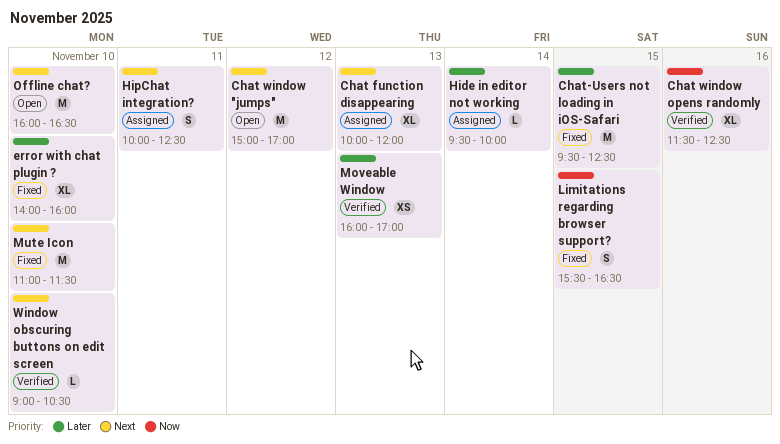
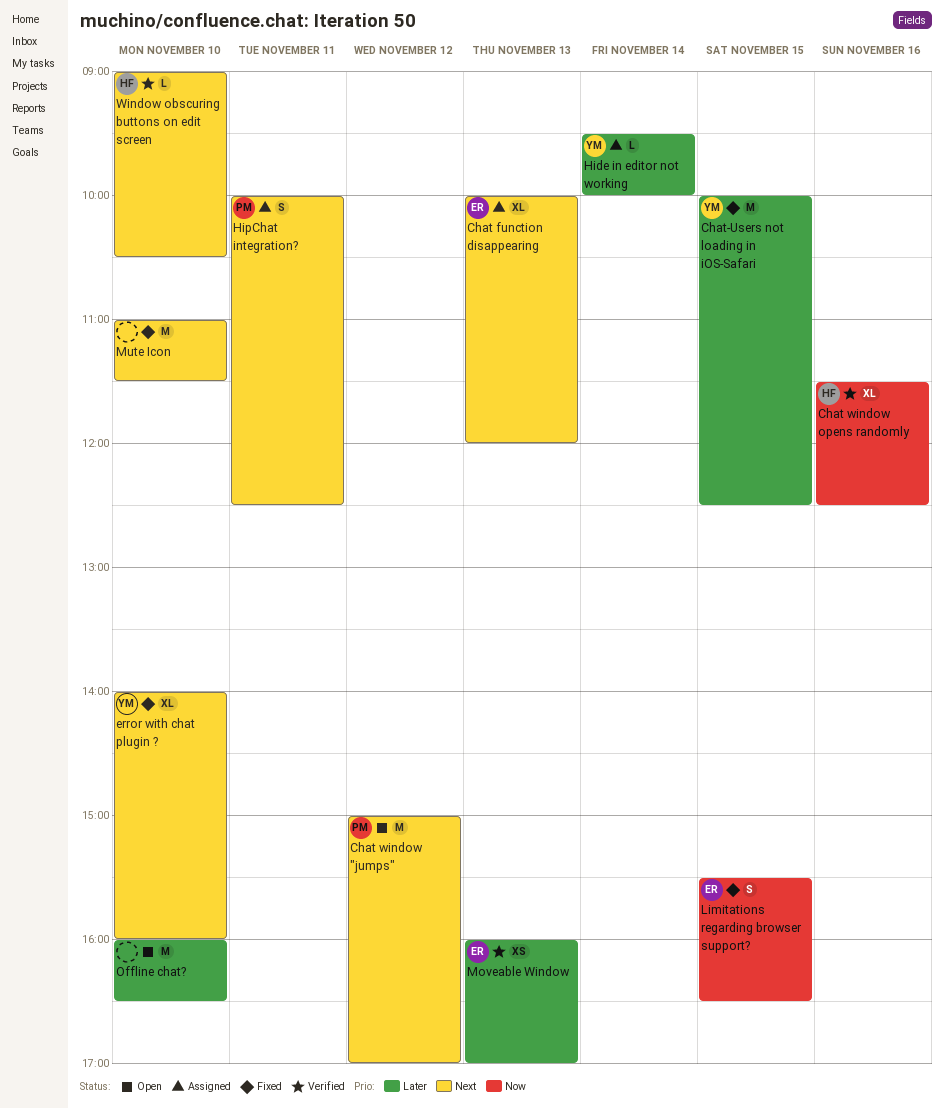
Chat-Users not loading in iOS-Safari, begins: 09:30 -> 10:00
error with chat plugin ?, priority: Later -> Next
Offline chat?, priority: Next -> Later

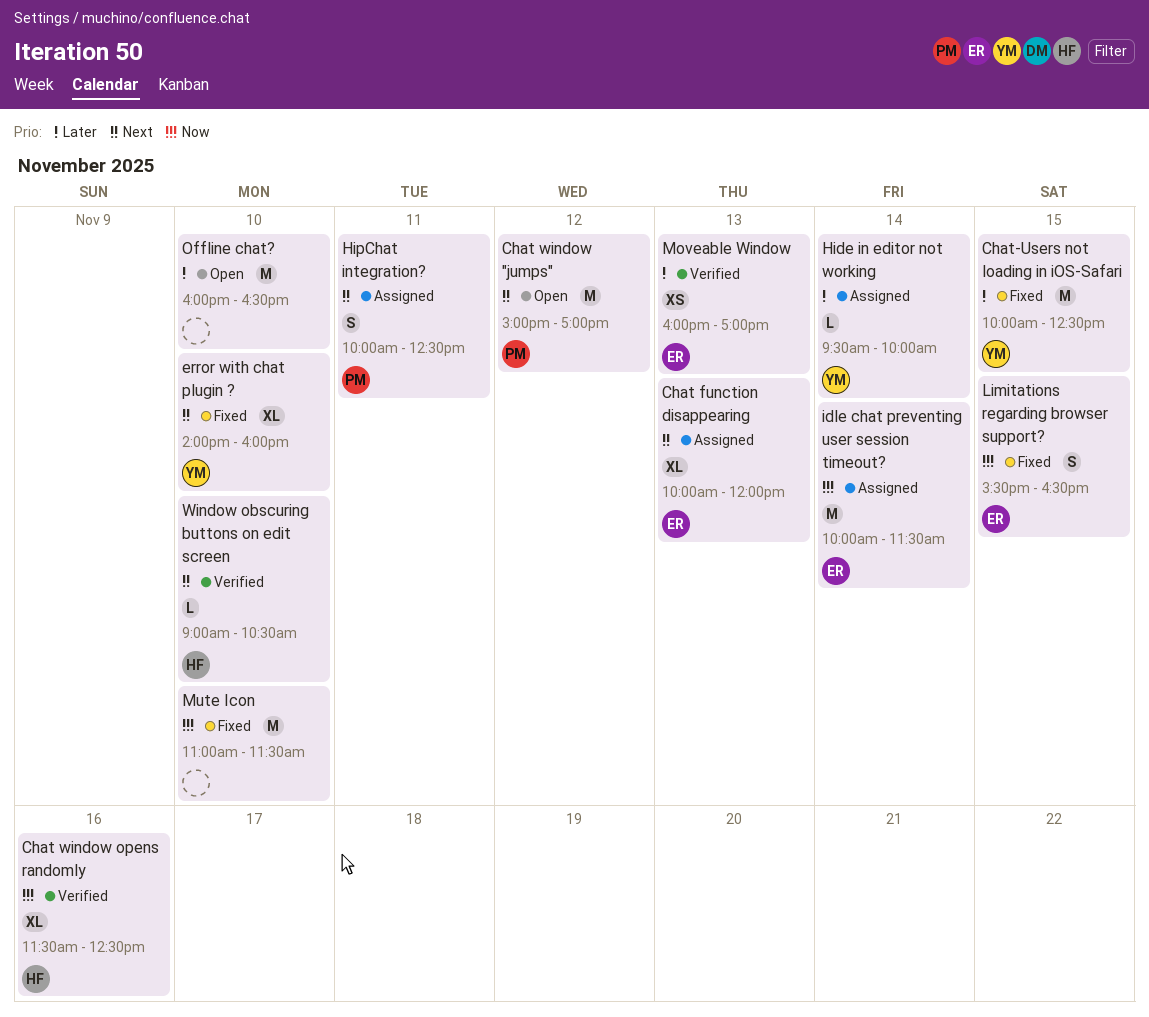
idle chat preventing user session timeout?: none -> present
Mute Icon, priority: Next -> Now

